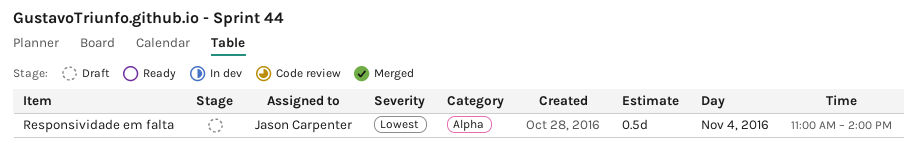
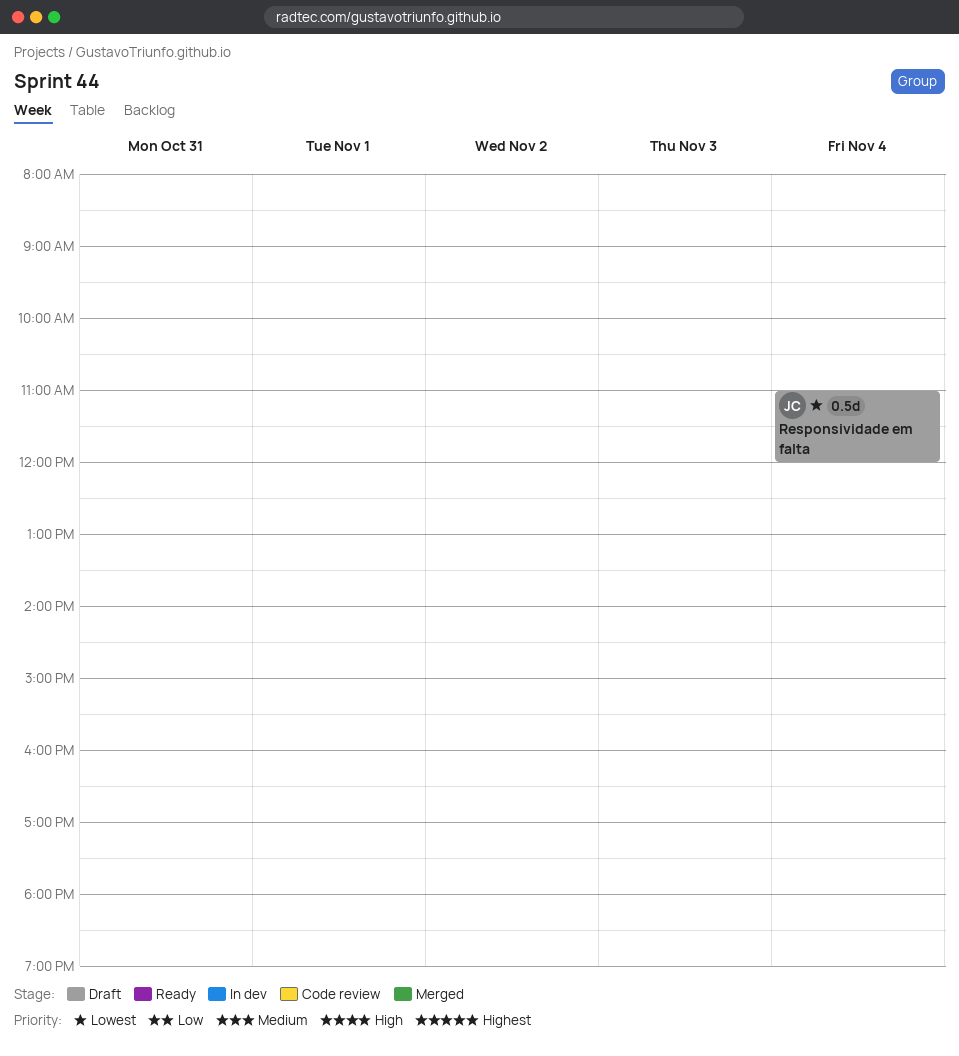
Responsividade em falta, ends: 14:00 -> 12:00

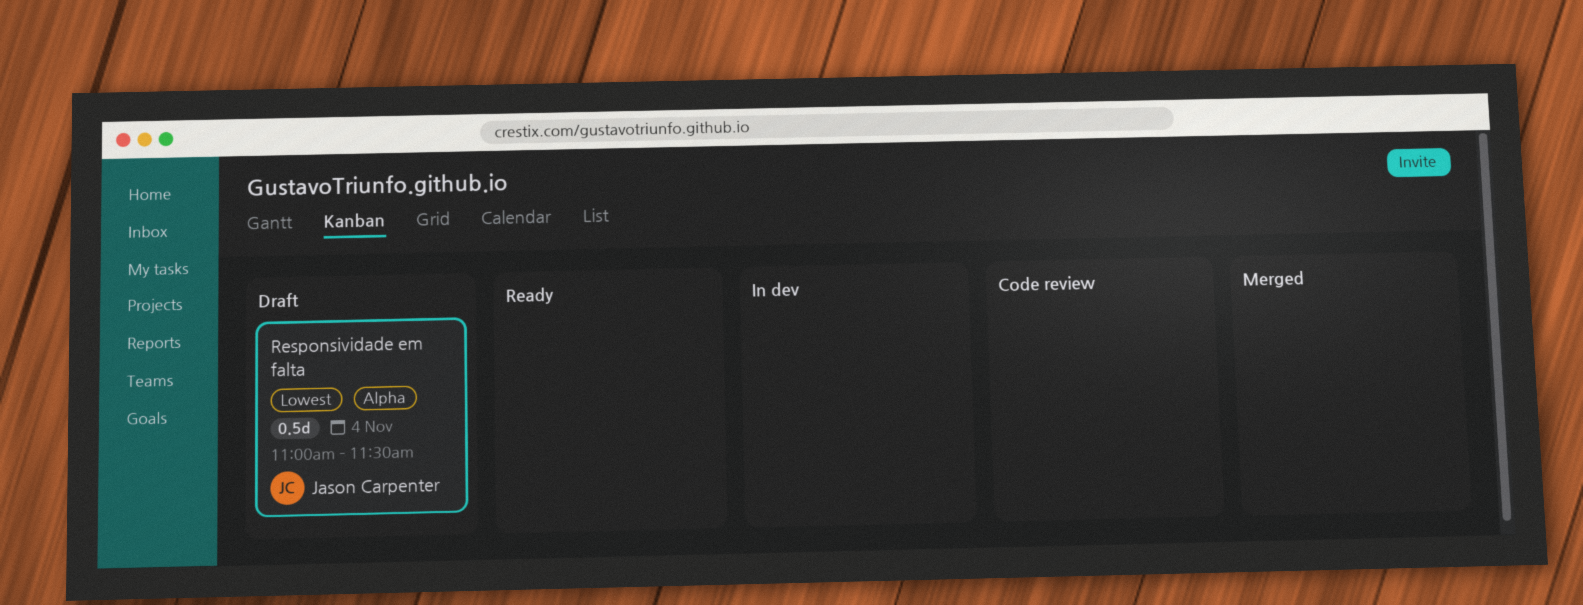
Responsividade em falta, ends: 12:00 -> 11:30

